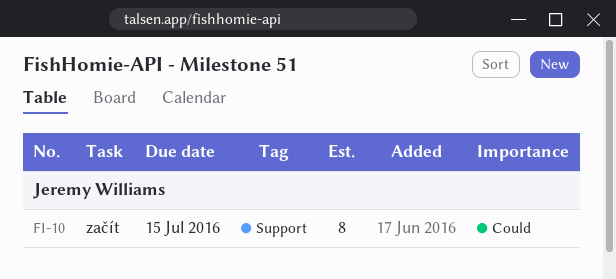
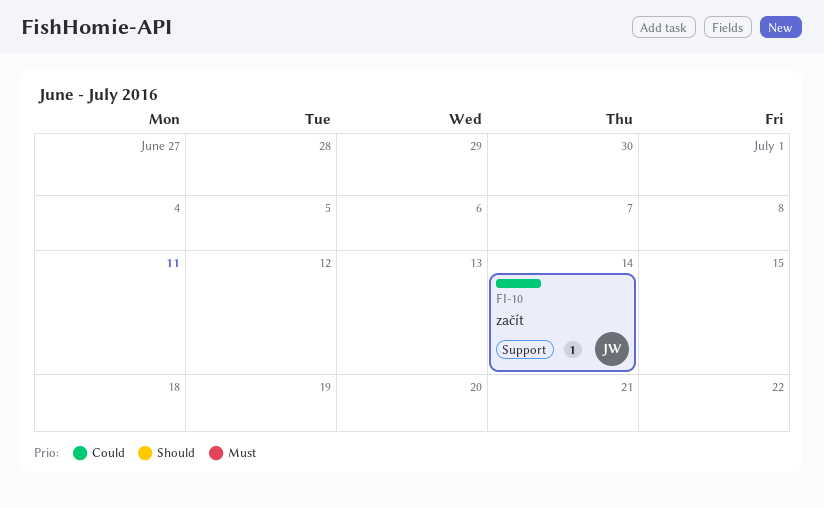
FI-10, estimate: 8 -> 1
FI-10, due: Jul 15 -> Jul 14

